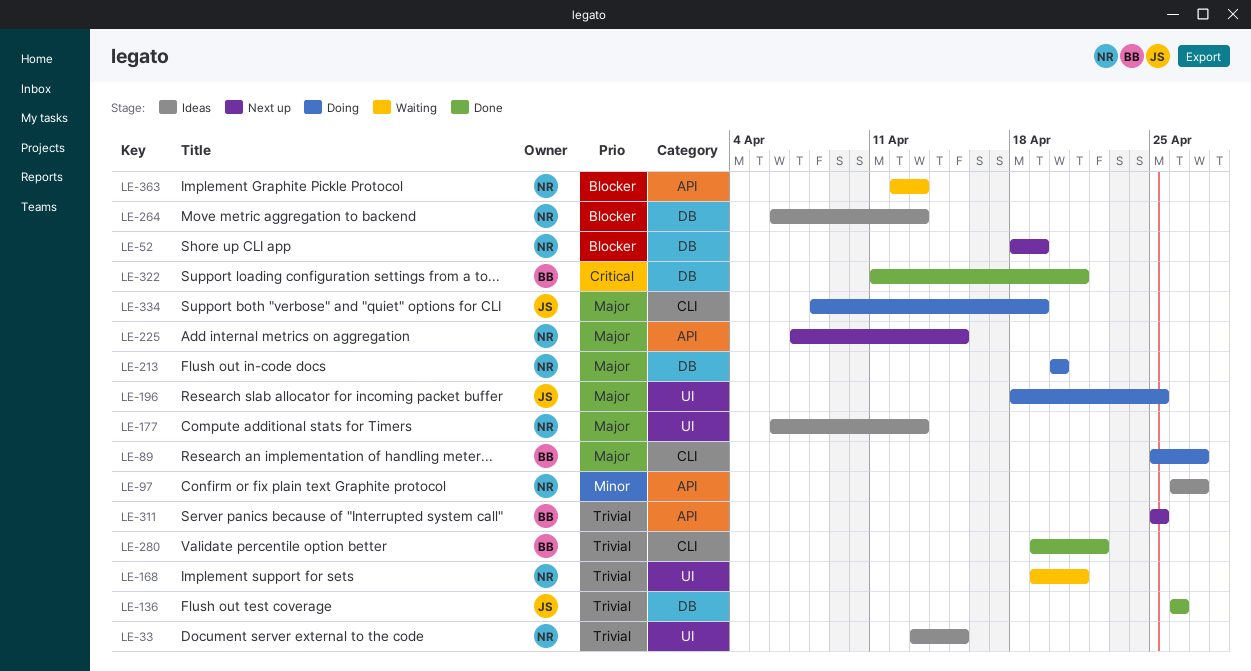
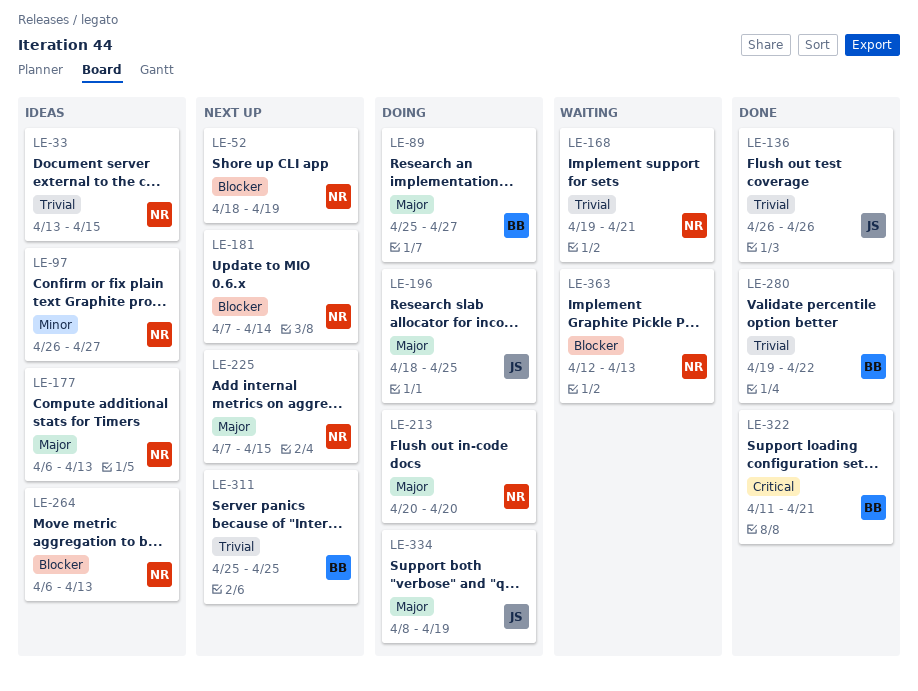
LE-181: none -> present

